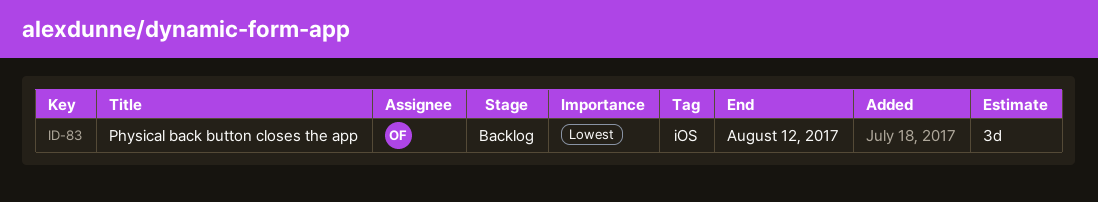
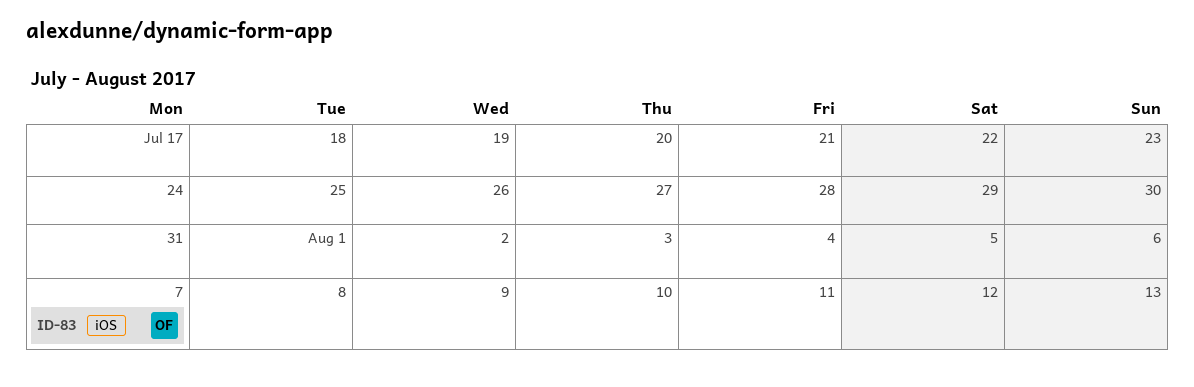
ID-83, due: Aug 12 -> Aug 7

